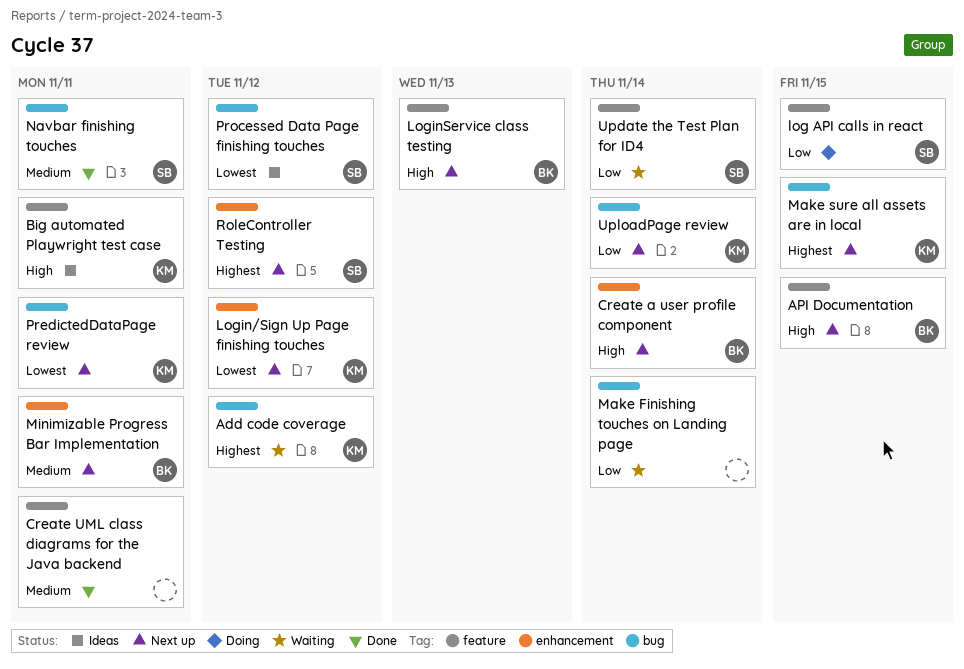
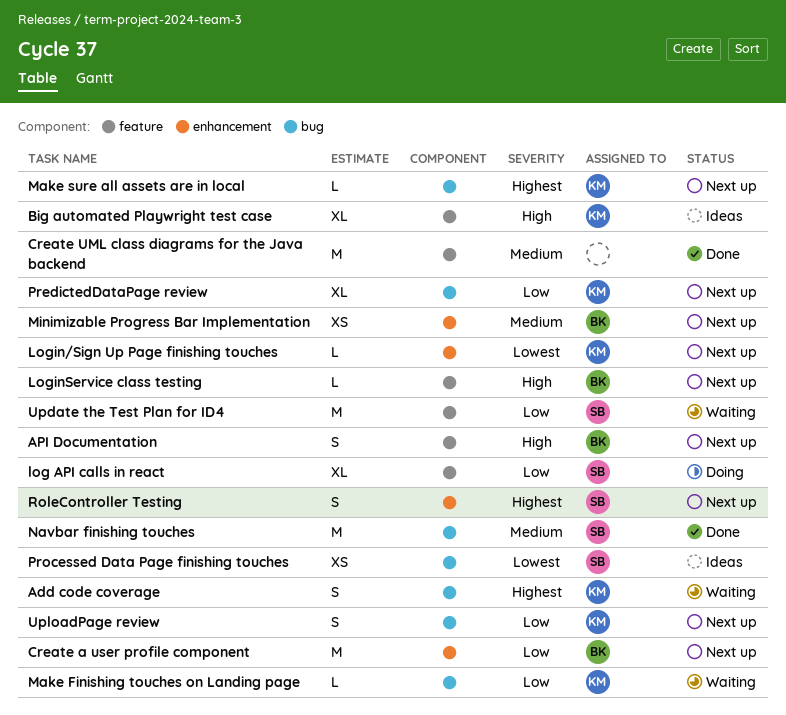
Create a user profile component, priority: High -> Low
Make Finishing touches on Landing page, owner: none -> KM
PredictedDataPage review, priority: Lowest -> Low

